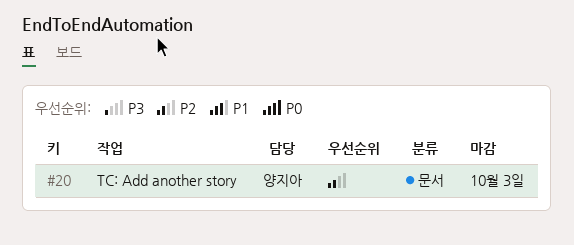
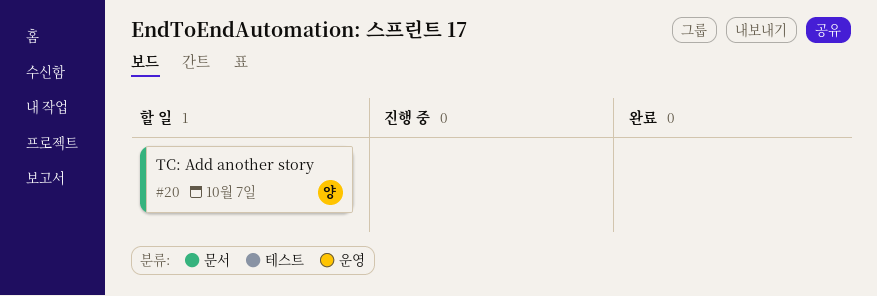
#20, due: Oct 3 -> Oct 7

